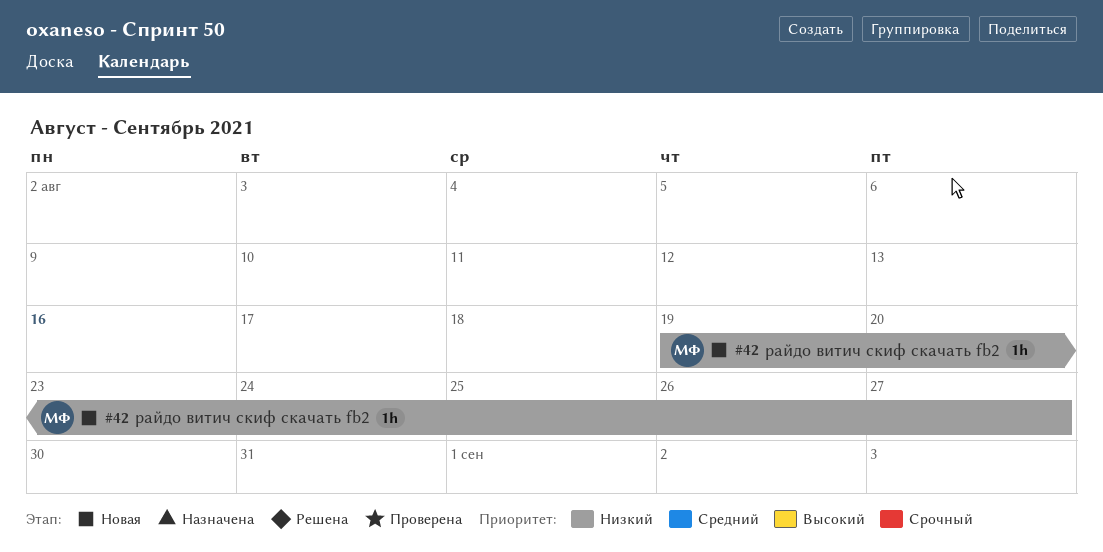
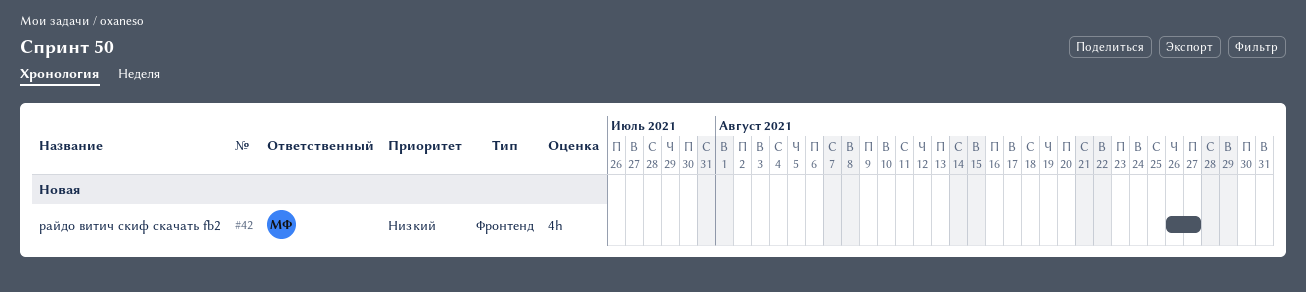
#42, estimate: 1h -> 4h
#42, start: Aug 19 -> Aug 26

